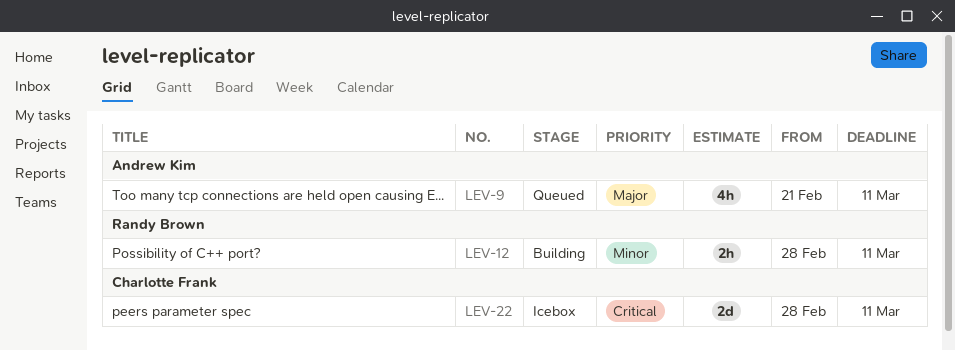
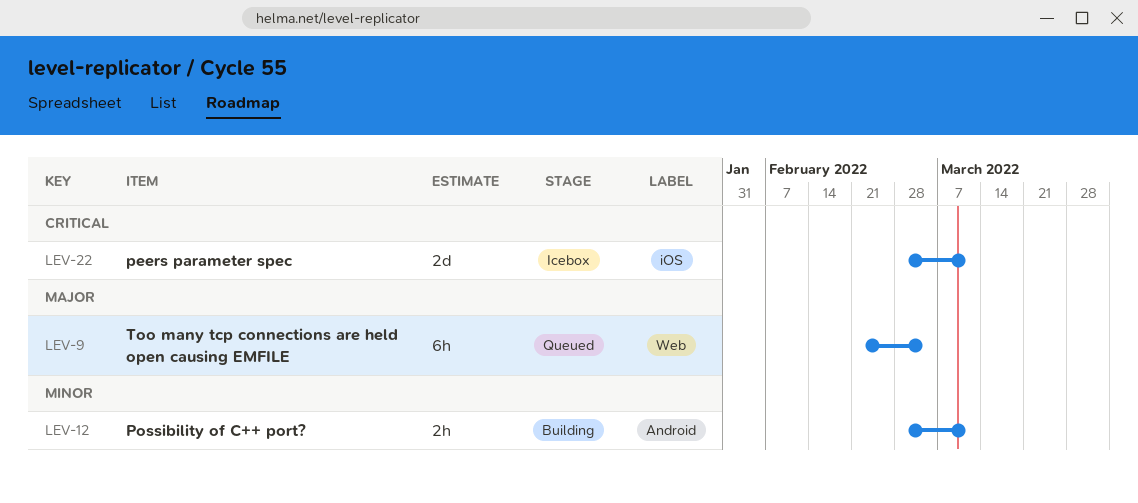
LEV-9, estimate: 4h -> 6h
LEV-9, due: Mar 11 -> Mar 4

